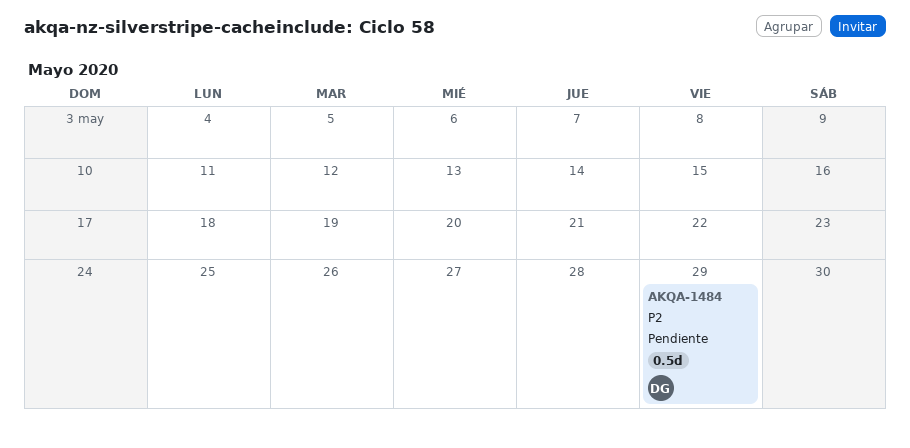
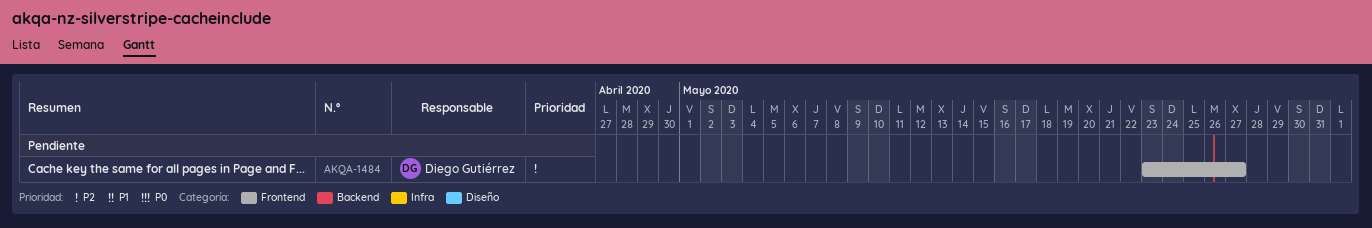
AKQA-1484, due: May 29 -> May 27

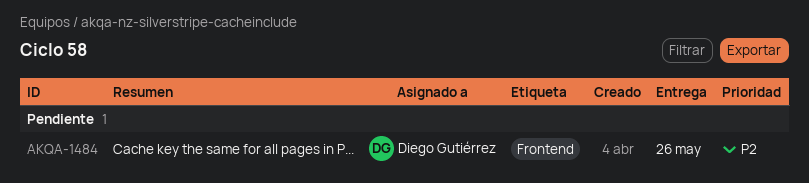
AKQA-1484, due: May 27 -> May 26

